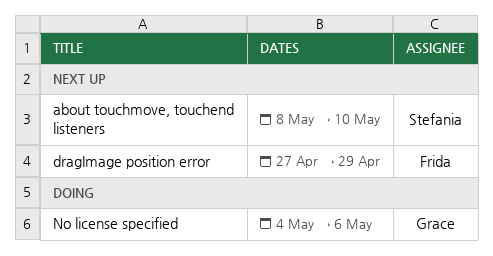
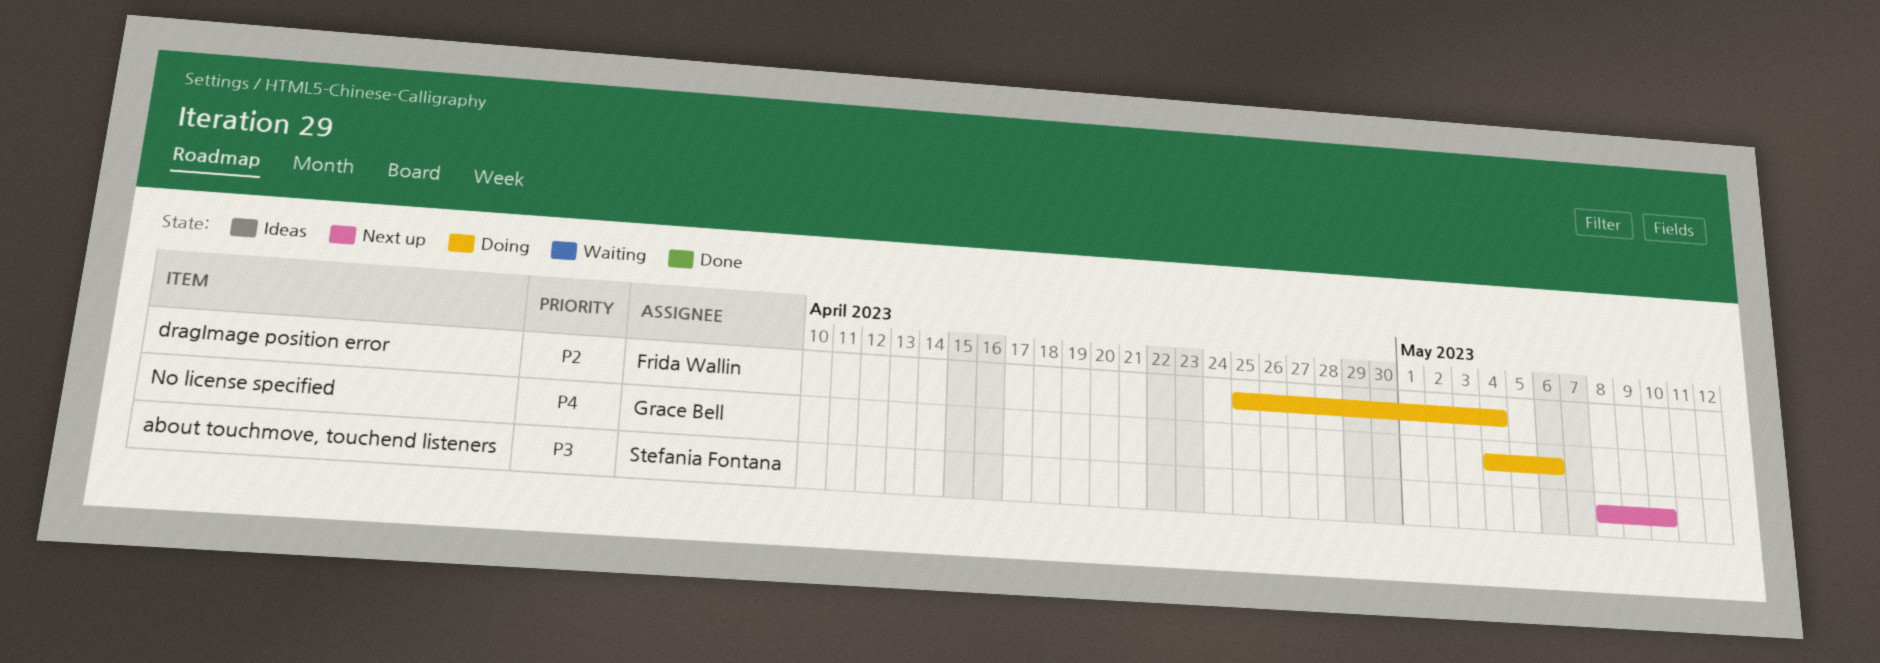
dragImage position error, status: Next up -> Doing
dragImage position error, start: Apr 27 -> Apr 25
dragImage position error, due: Apr 29 -> May 4

